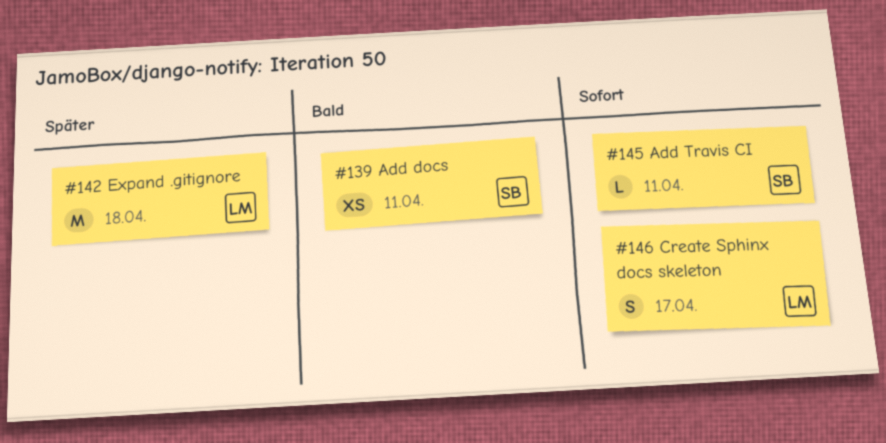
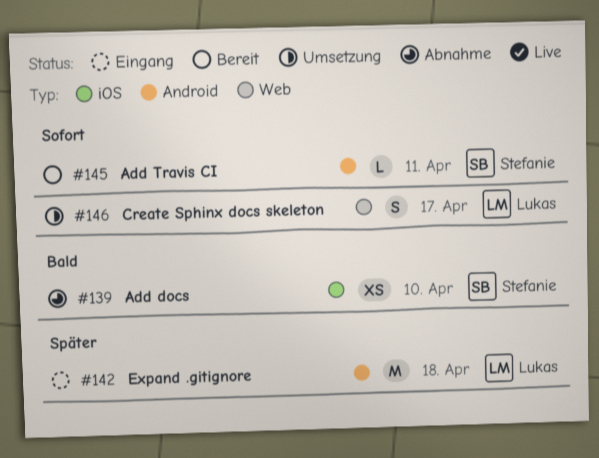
#139, due: Apr 11 -> Apr 10

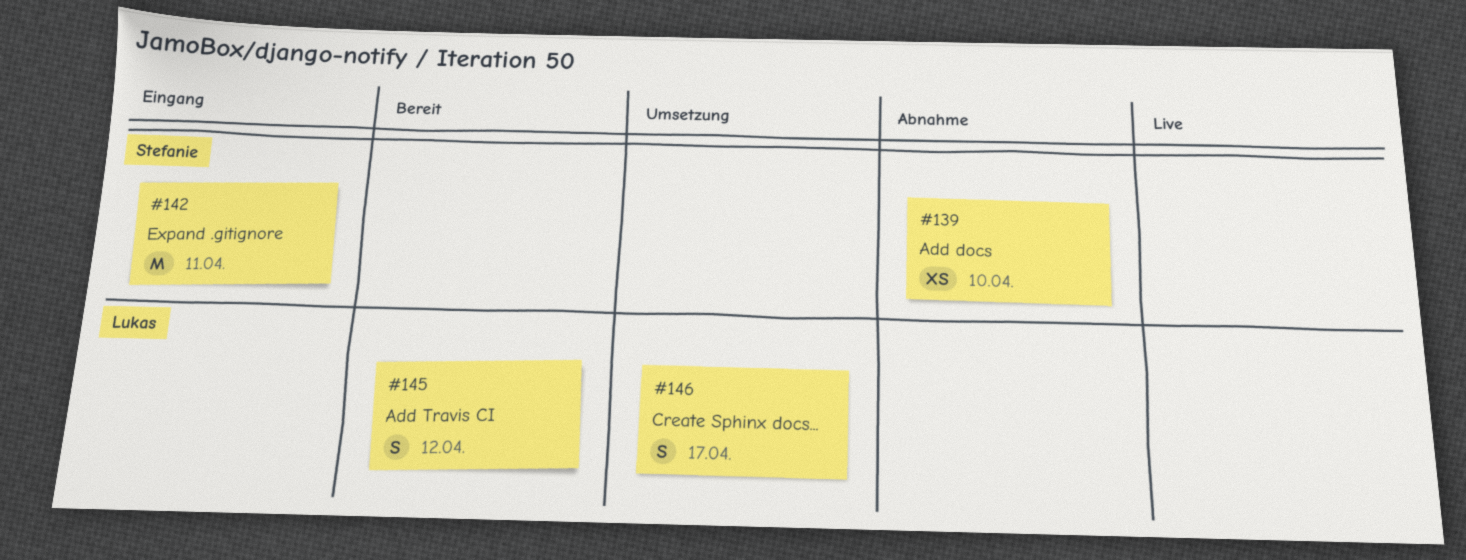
#142, owner: Lukas -> Stefanie
#142, due: Apr 18 -> Apr 11
#145, owner: Stefanie -> Lukas
#145, estimate: L -> S
#145, due: Apr 11 -> Apr 12

